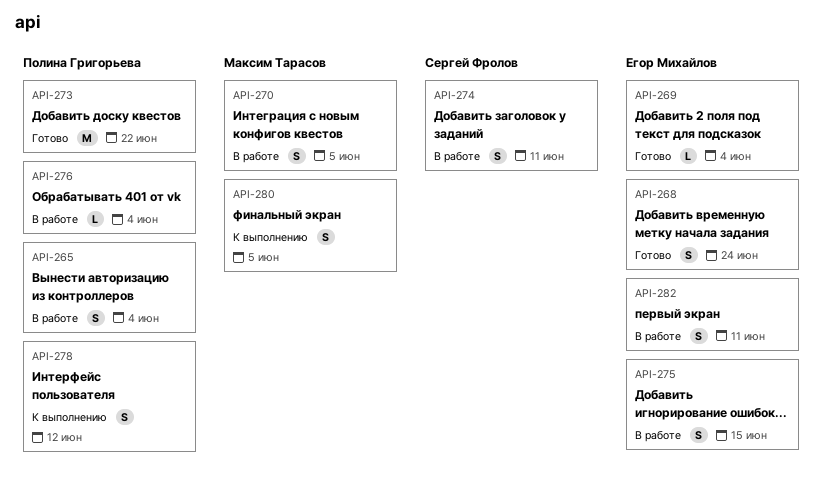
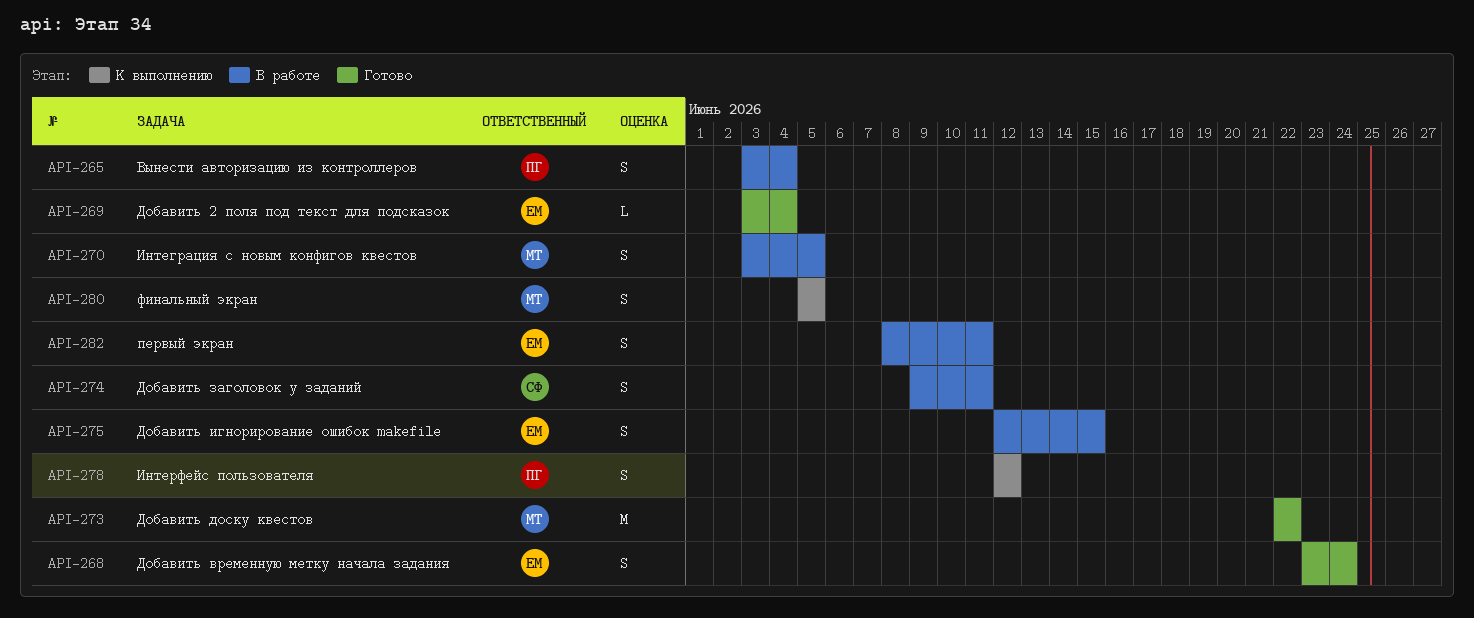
API-273, owner: Полина Григорьева -> Максим Тарасов
API-276: present -> none

